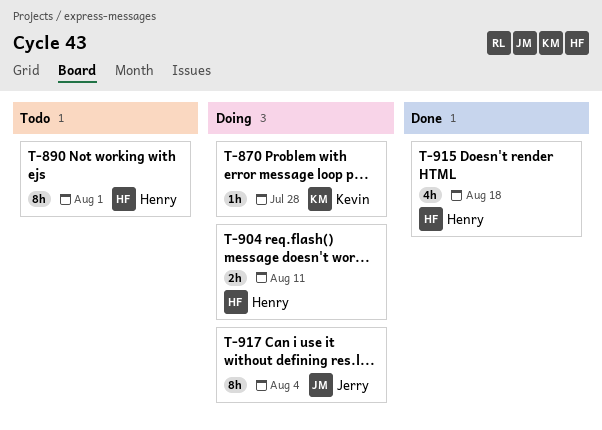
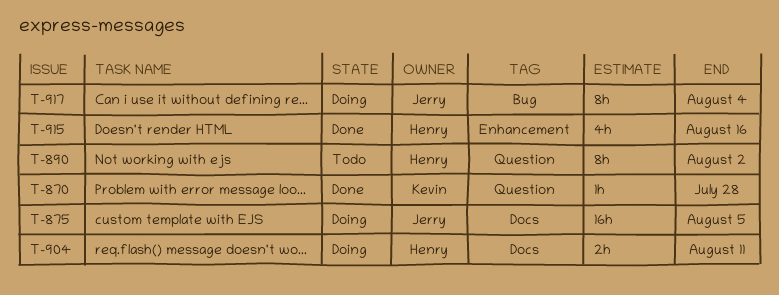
T-870, status: Doing -> Done
T-875: none -> present
T-890, due: Aug 1 -> Aug 2
T-915, due: Aug 18 -> Aug 16

